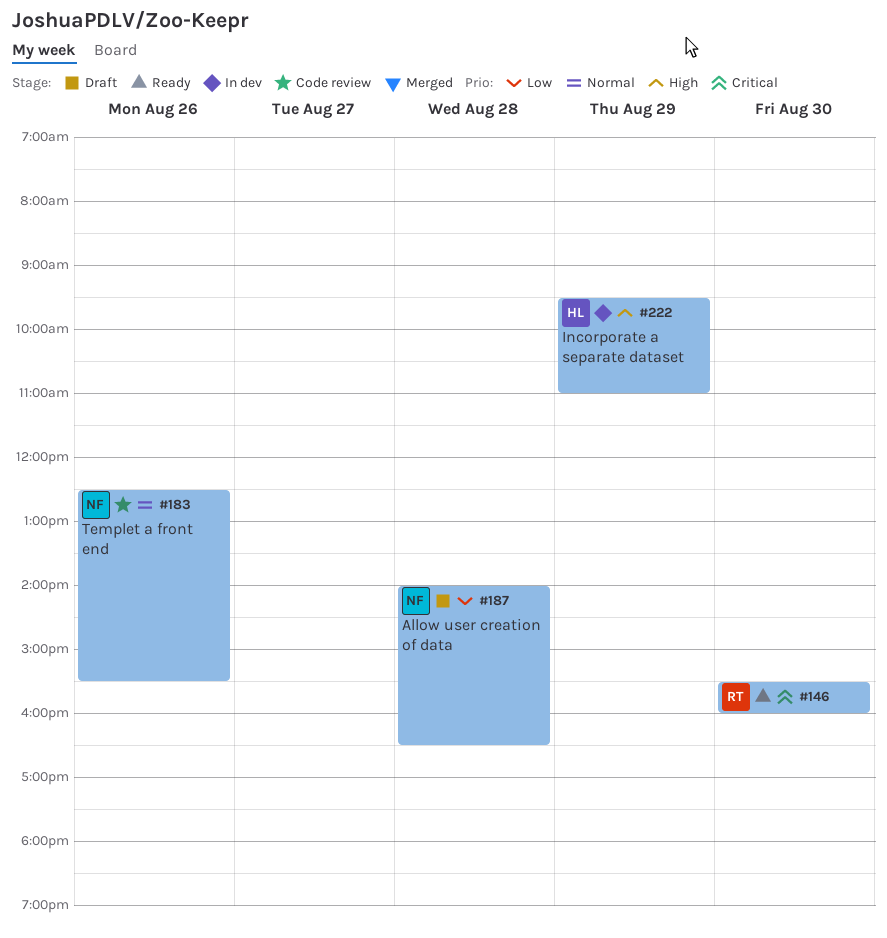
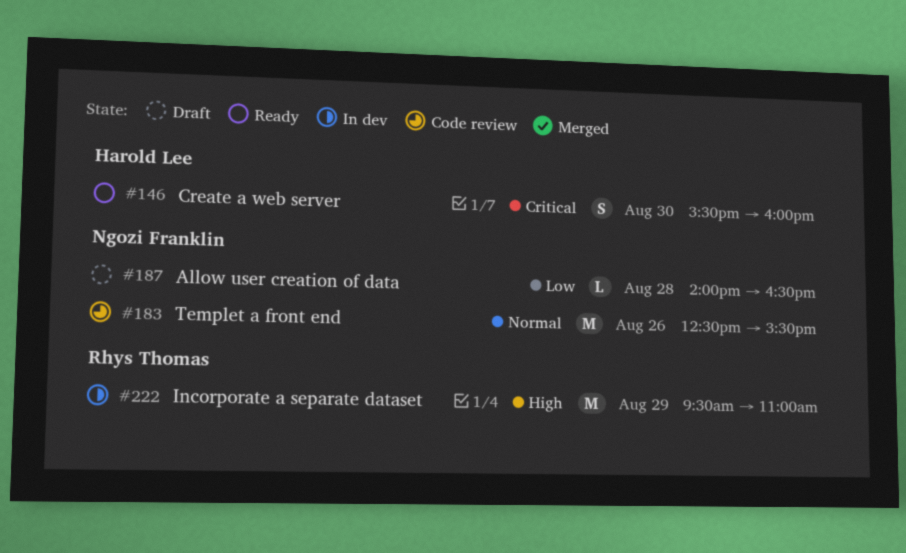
#146, owner: Rhys Thomas -> Harold Lee
#222, owner: Harold Lee -> Rhys Thomas

